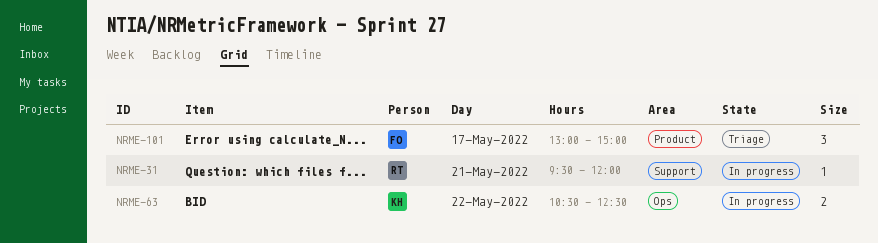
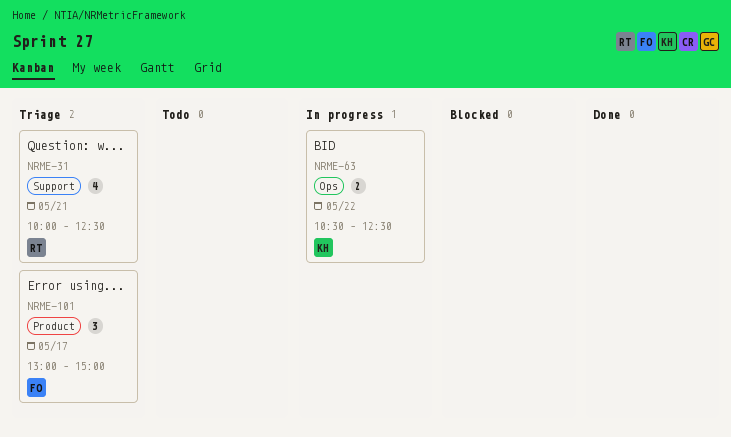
NRME-31, status: In progress -> Triage
NRME-31, estimate: 1 -> 4
NRME-31, begins: 09:30 -> 10:00
NRME-31, ends: 12:00 -> 12:30

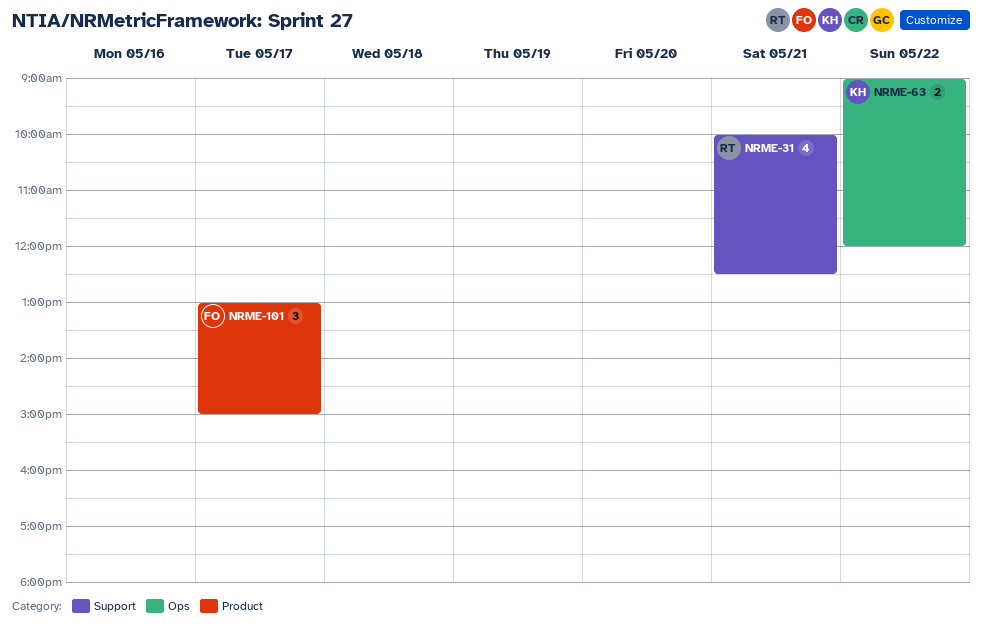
NRME-63, begins: 10:30 -> 09:00
NRME-63, ends: 12:30 -> 12:00

